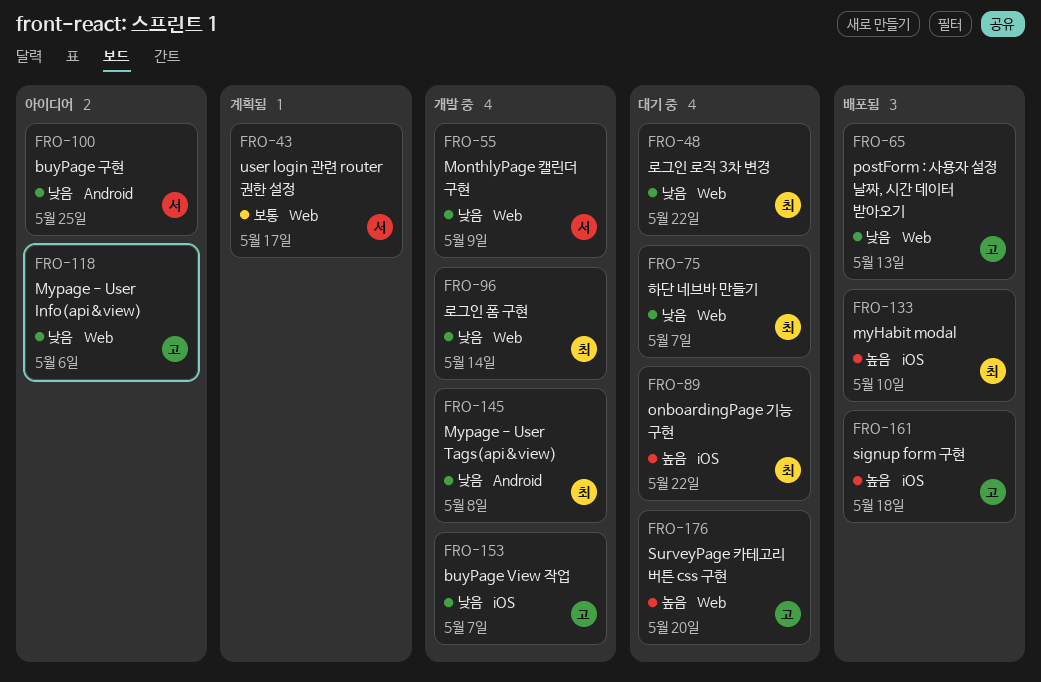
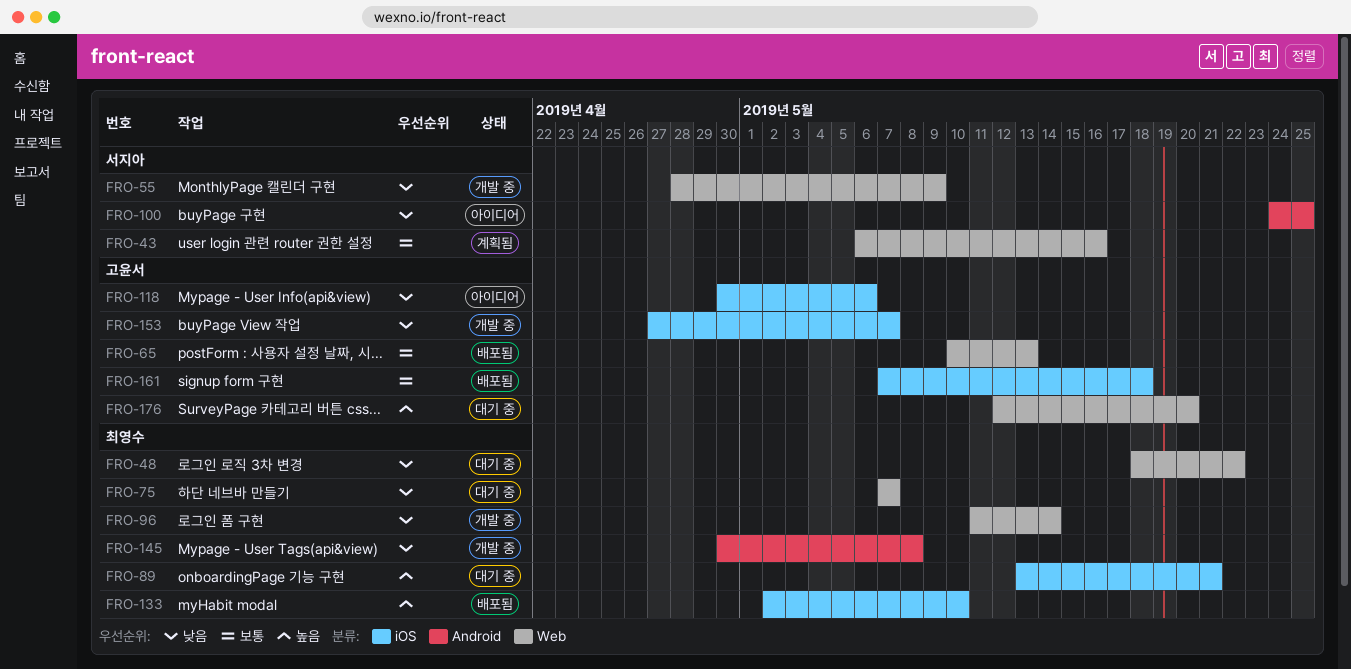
FRO-43, due: May 17 -> May 16
FRO-65, priority: 낮음 -> 보통
FRO-89, due: May 22 -> May 21
FRO-118, label: Web -> iOS
FRO-161, priority: 높음 -> 보통

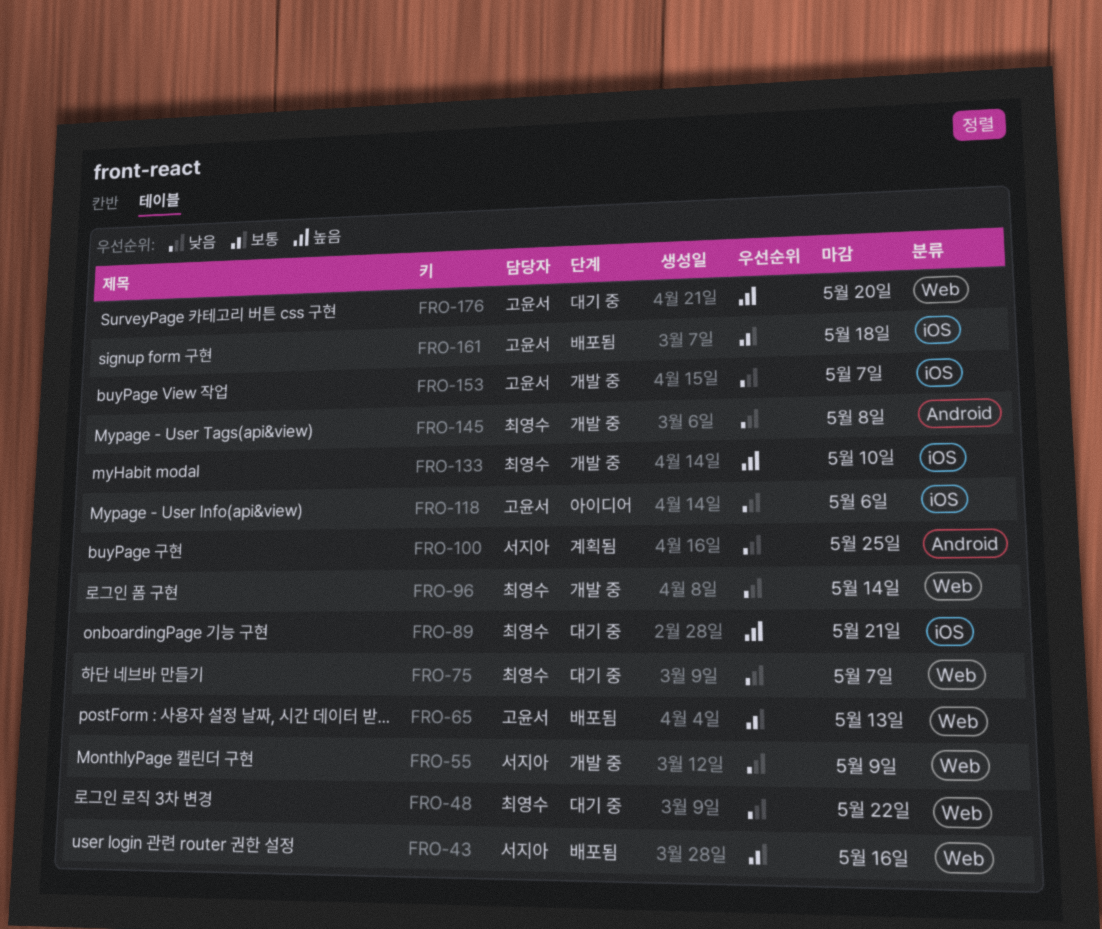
FRO-43, status: 계획됨 -> 배포됨
FRO-100, status: 아이디어 -> 계획됨
FRO-133, status: 배포됨 -> 개발 중

